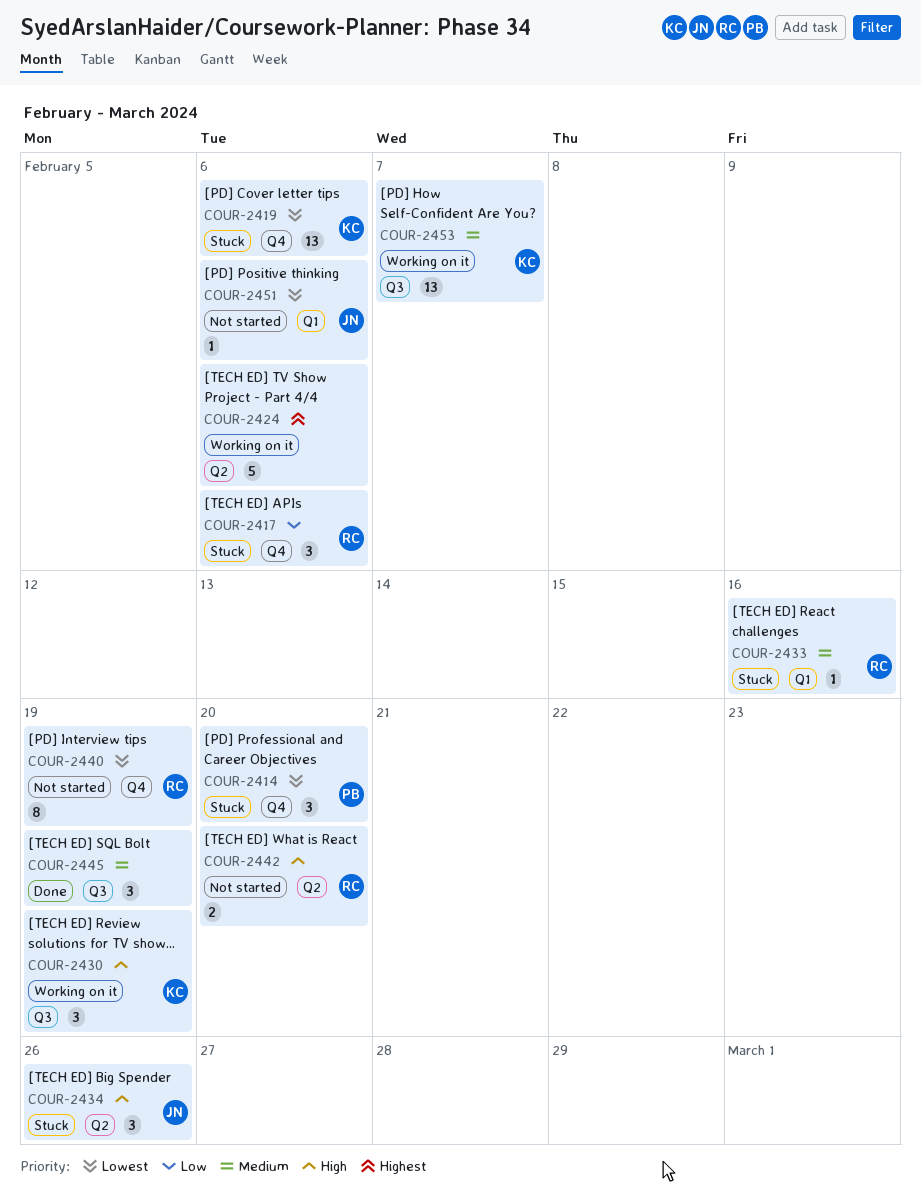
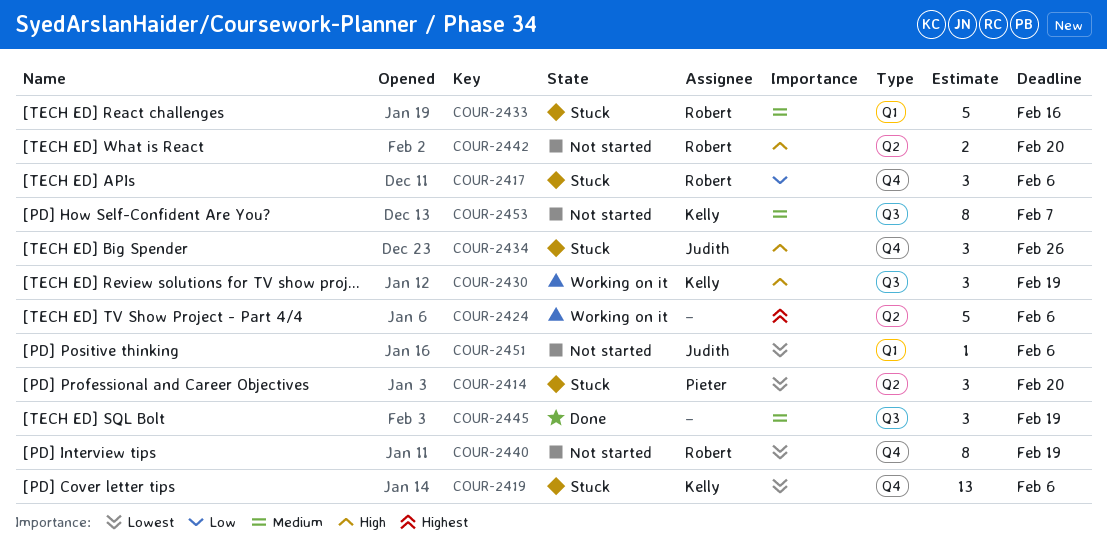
COUR-2414, label: Q4 -> Q2
COUR-2433, estimate: 1 -> 5
COUR-2434, label: Q2 -> Q4
COUR-2453, status: Working on it -> Not started
COUR-2453, estimate: 13 -> 8

